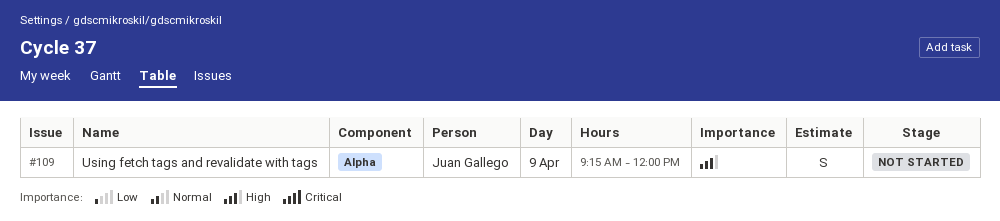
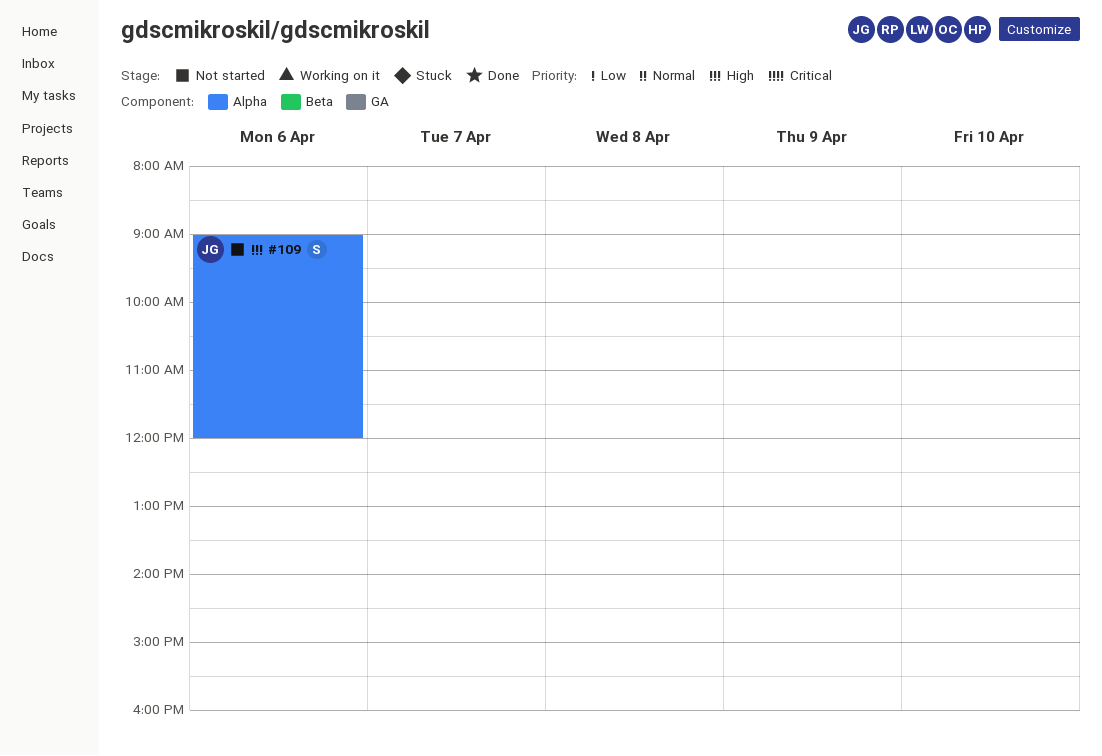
#109, day: Apr 9 -> Apr 6
#109, begins: 09:15 -> 09:00

